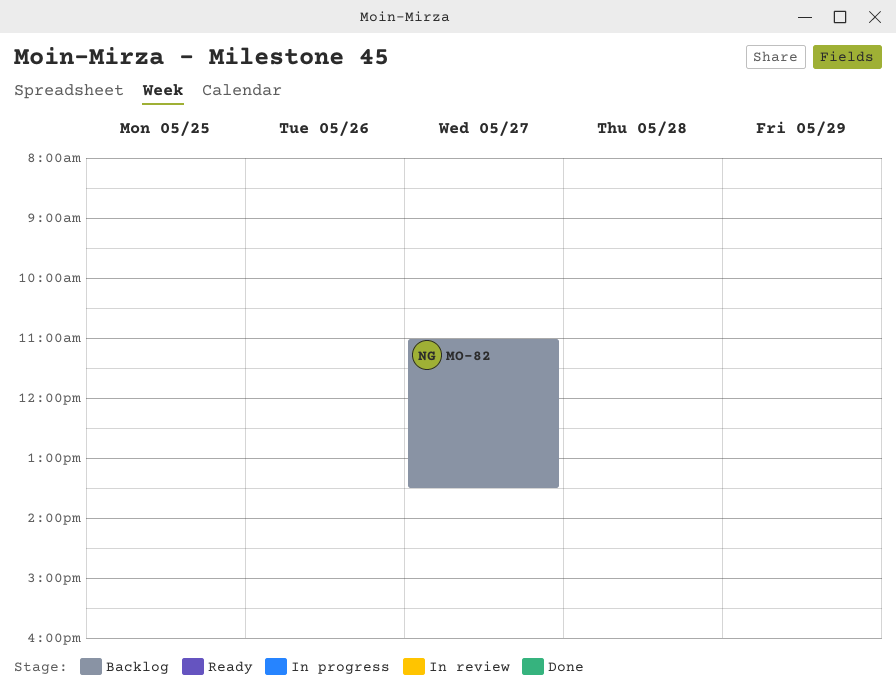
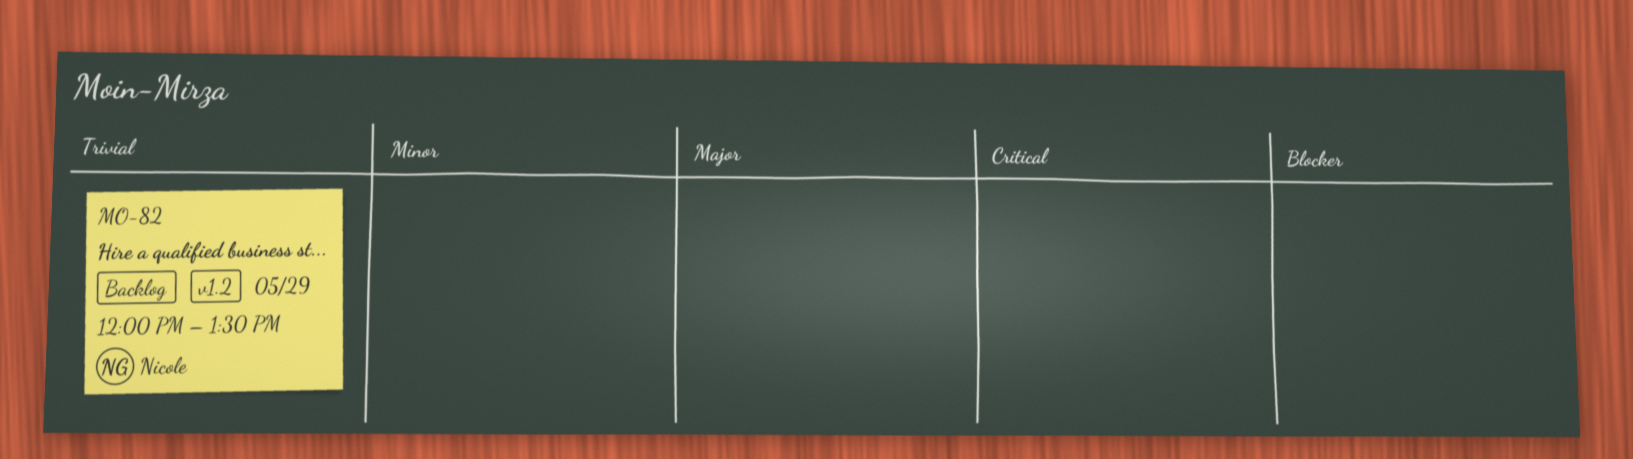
MO-82, day: May 27 -> May 29
MO-82, begins: 11:00 -> 12:00

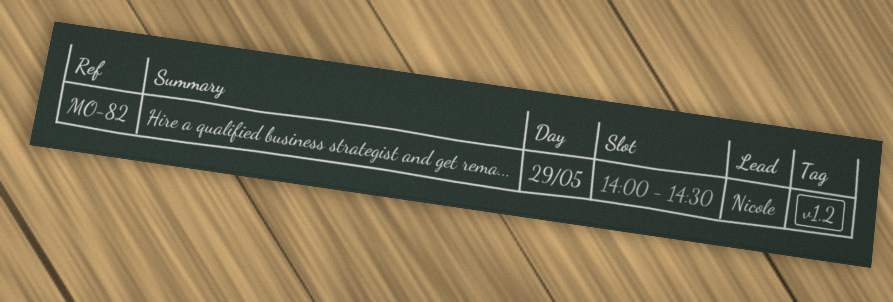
MO-82, begins: 12:00 -> 14:00
MO-82, ends: 13:30 -> 14:30

